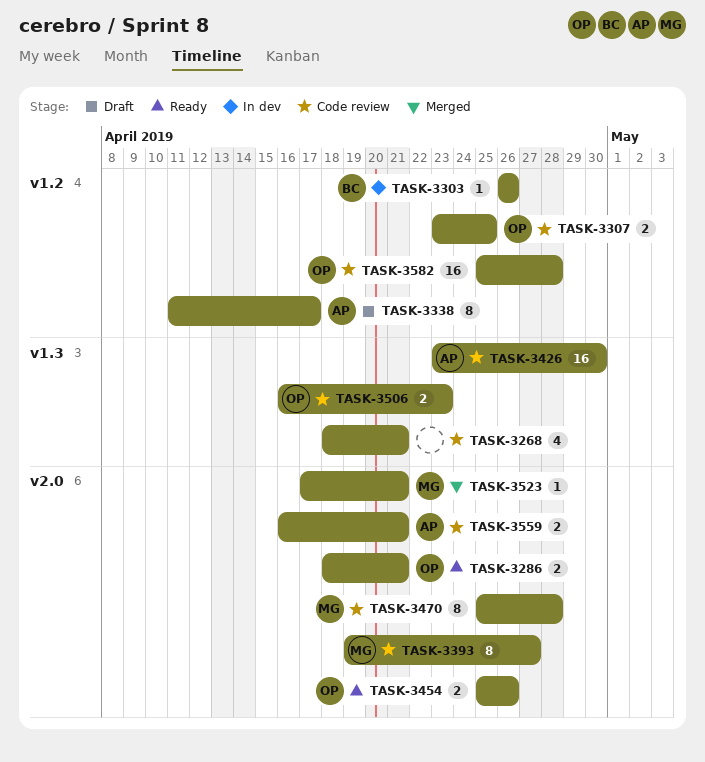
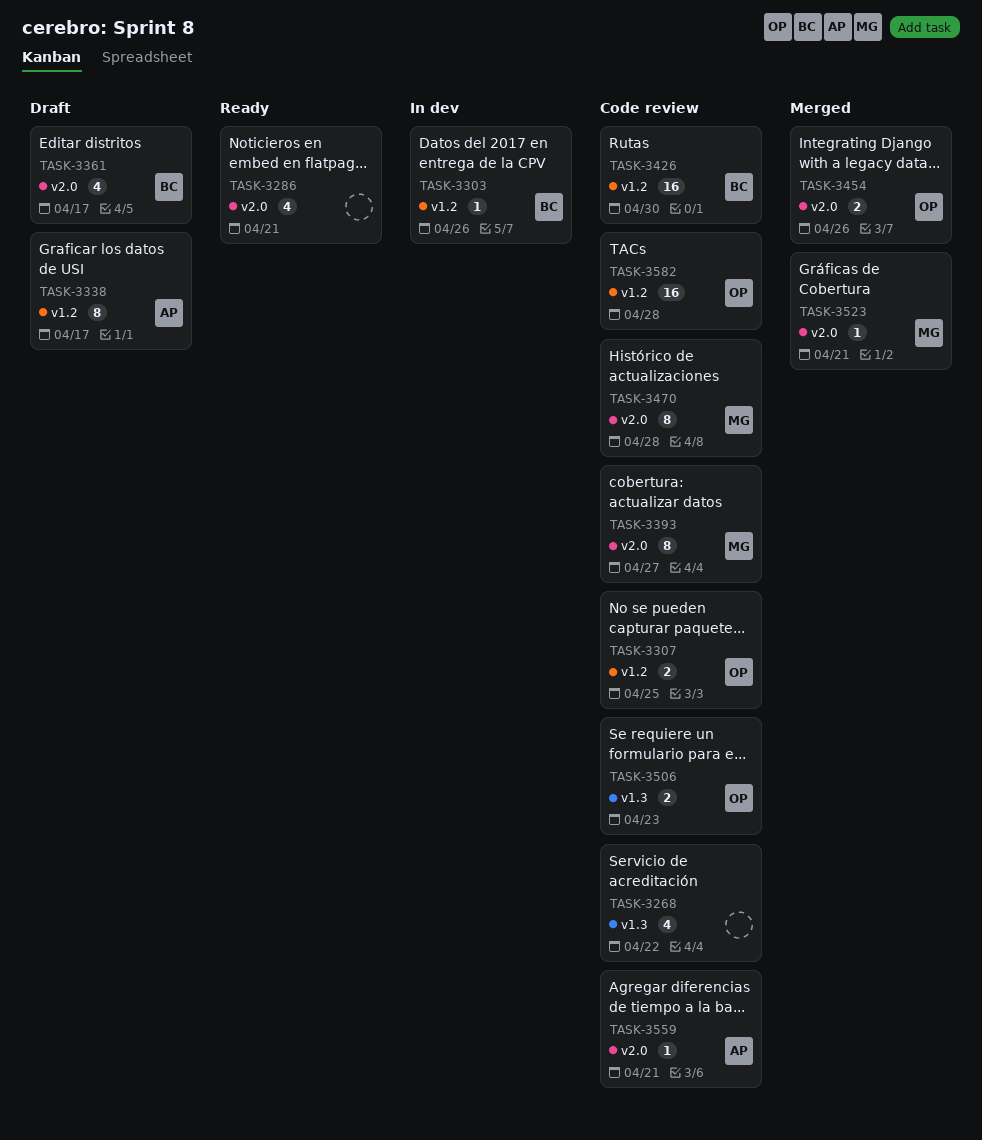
TASK-3268, due: Apr 21 -> Apr 22
TASK-3286, owner: OP -> none
TASK-3286, estimate: 2 -> 4
TASK-3361: none -> present
TASK-3426, owner: AP -> BC
TASK-3426, label: v1.3 -> v1.2
TASK-3454, status: Ready -> Merged
TASK-3559, estimate: 2 -> 1

